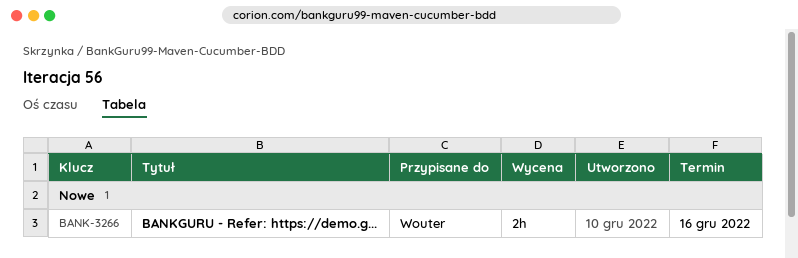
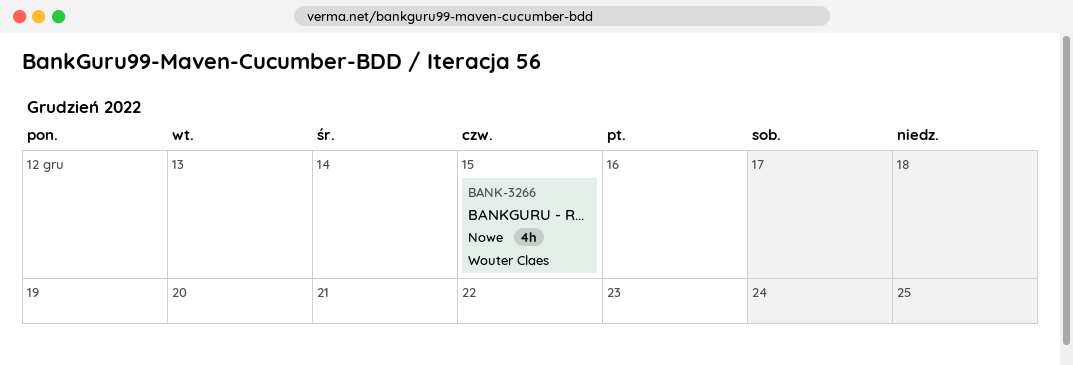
BANK-3266, estimate: 2h -> 4h
BANK-3266, due: Dec 16 -> Dec 15

